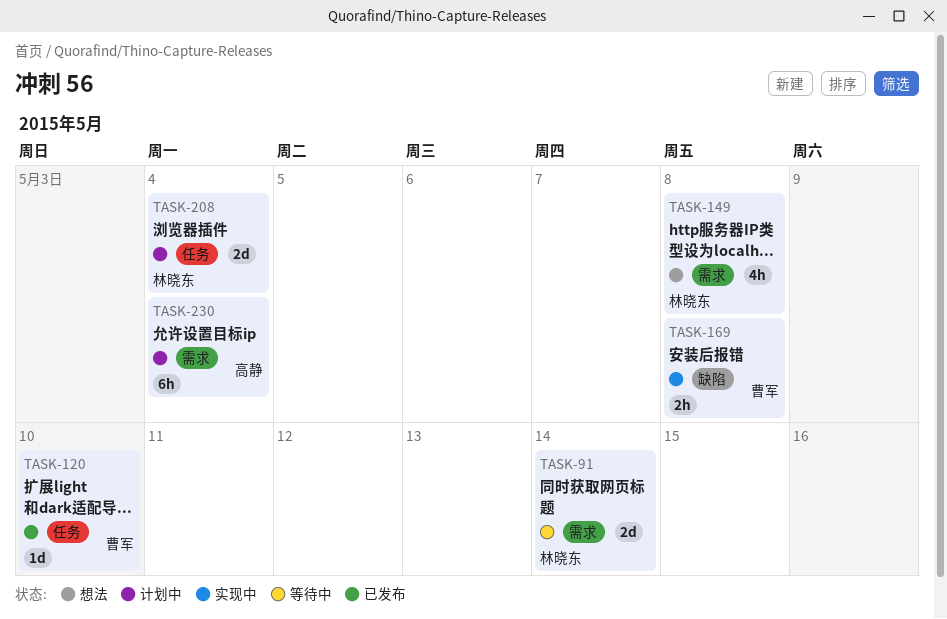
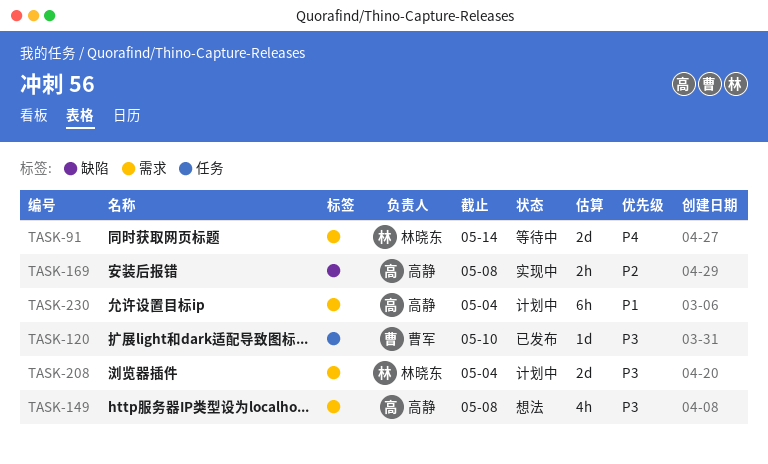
TASK-149, owner: 林晓东 -> 高静
TASK-169, owner: 曹军 -> 高静
TASK-208, label: 任务 -> 需求

